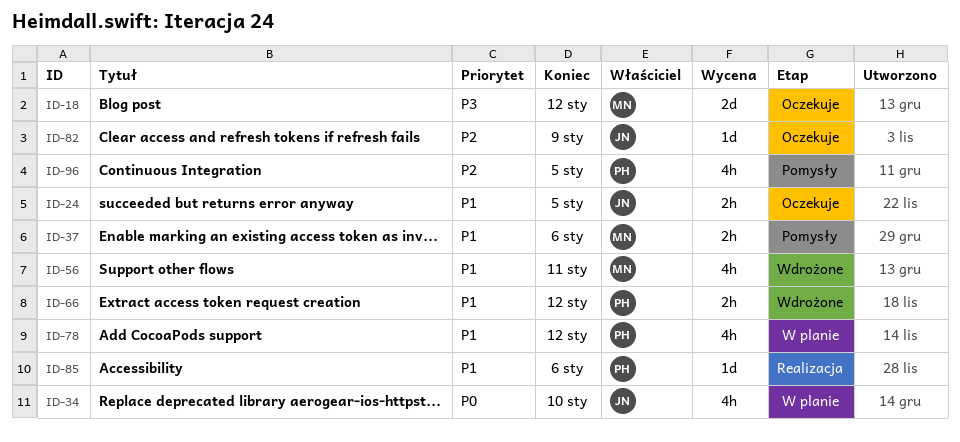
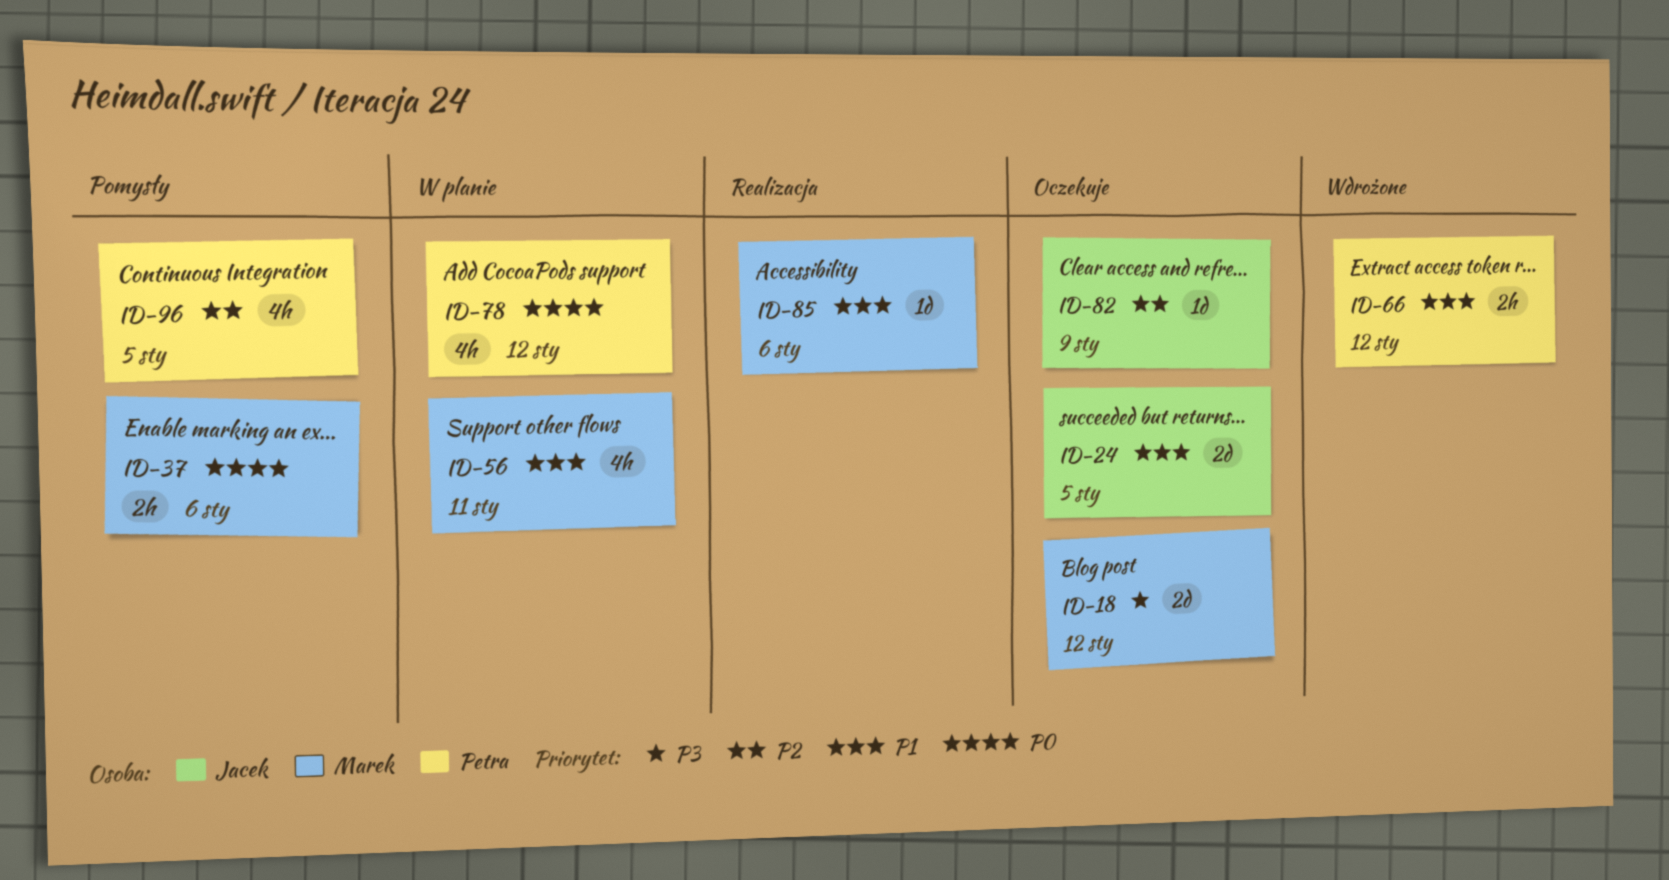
ID-24, estimate: 2h -> 2d
ID-34: present -> none
ID-37, priority: P1 -> P0
ID-56, status: Wdrożone -> W planie
ID-78, priority: P1 -> P0
ID-85, owner: Petra -> Marek

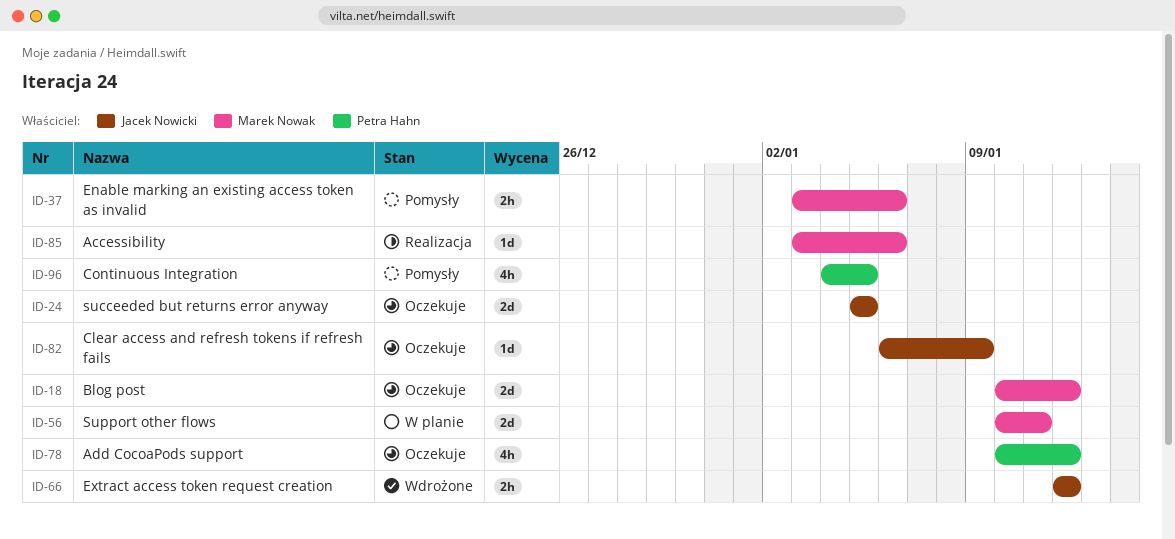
ID-56, estimate: 4h -> 2d
ID-66, owner: Petra Hahn -> Jacek Nowicki
ID-78, status: W planie -> Oczekuje

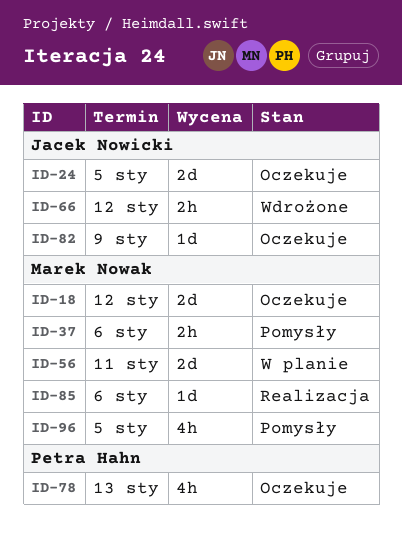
ID-78, due: Jan 12 -> Jan 13
ID-96, owner: Petra Hahn -> Marek Nowak

